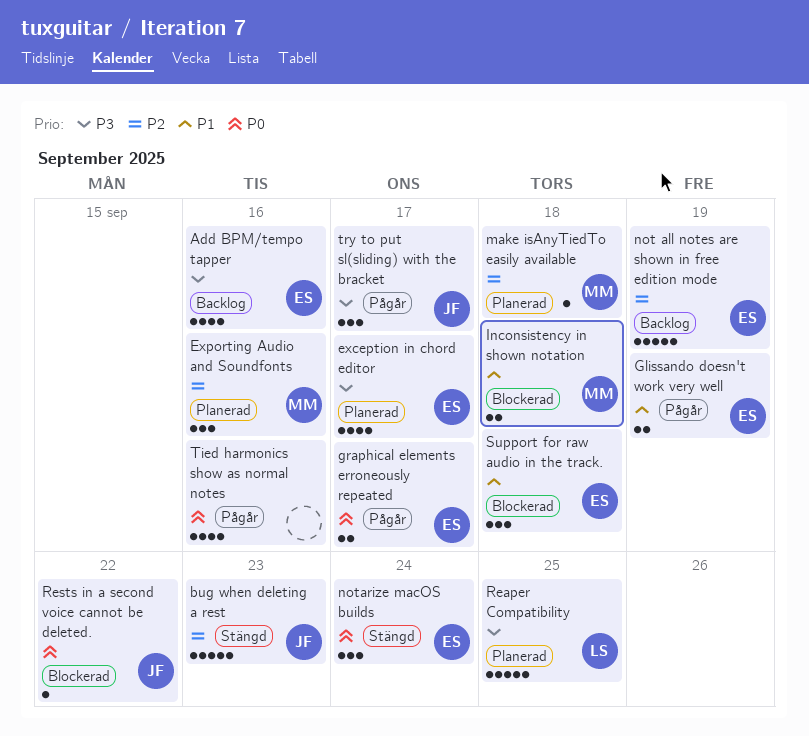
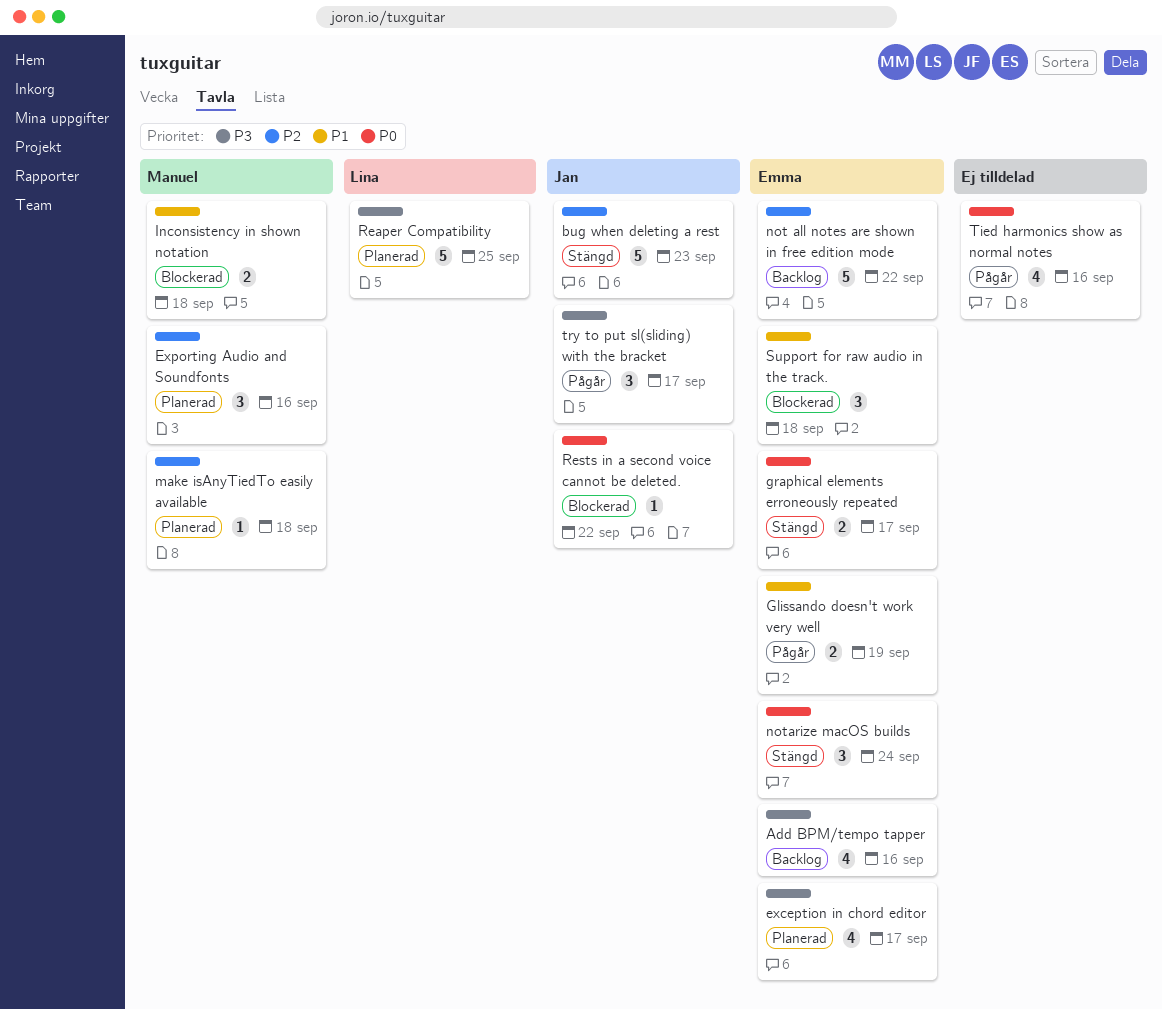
graphical elements erroneously repeated, status: Pågår -> Stängd
not all notes are shown in free edition mode, due: Sep 19 -> Sep 22

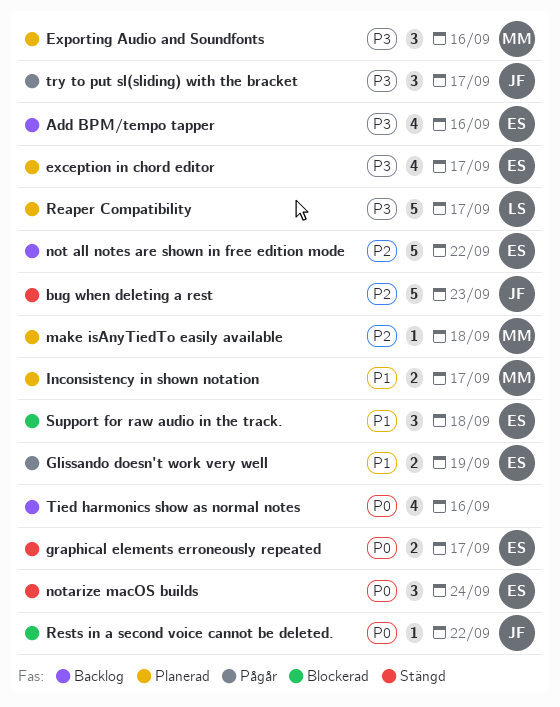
Exporting Audio and Soundfonts, priority: P2 -> P3
Inconsistency in shown notation, status: Blockerad -> Planerad
Inconsistency in shown notation, due: Sep 18 -> Sep 17
Reaper Compatibility, due: Sep 25 -> Sep 17
Tied harmonics show as normal notes, status: Pågår -> Backlog

